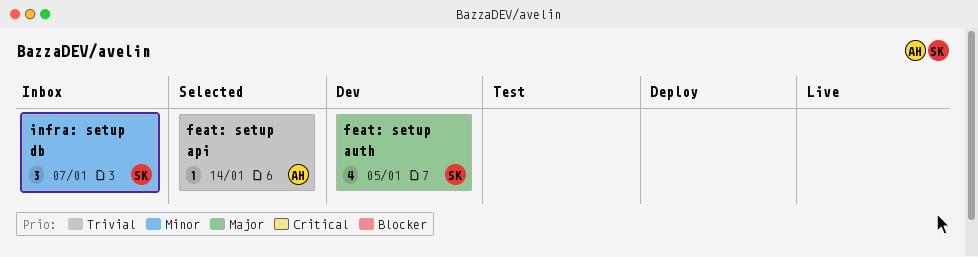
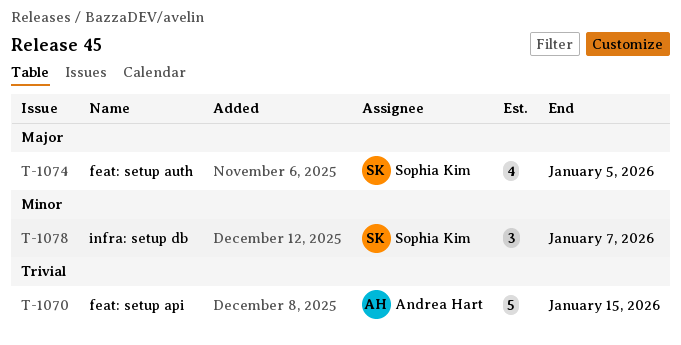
feat: setup api, estimate: 1 -> 5
feat: setup api, due: Jan 14 -> Jan 15

